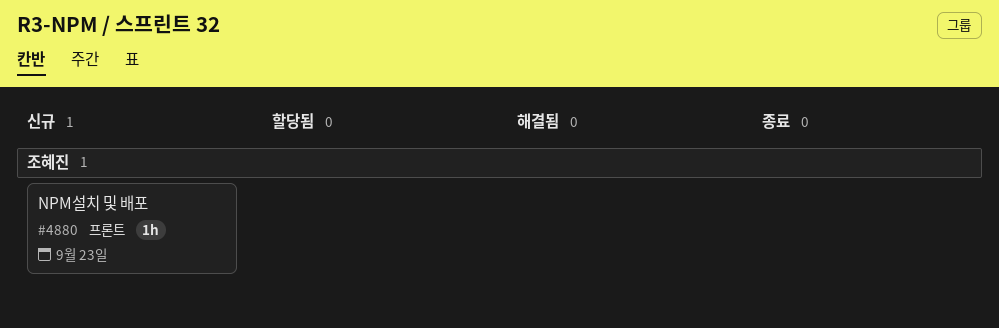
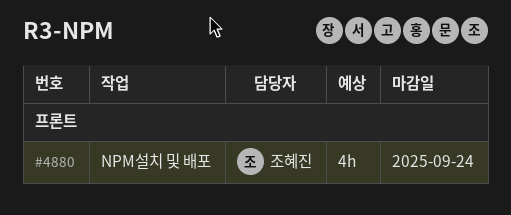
#4880, estimate: 1h -> 4h
#4880, due: Sep 23 -> Sep 24

